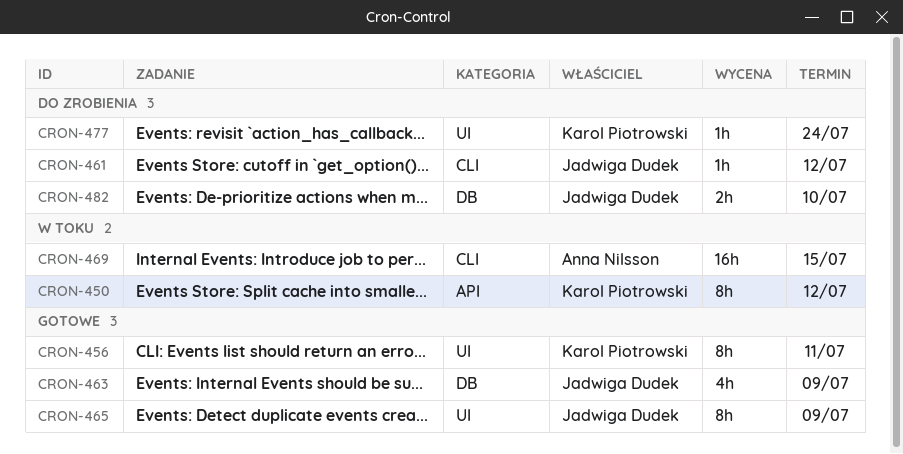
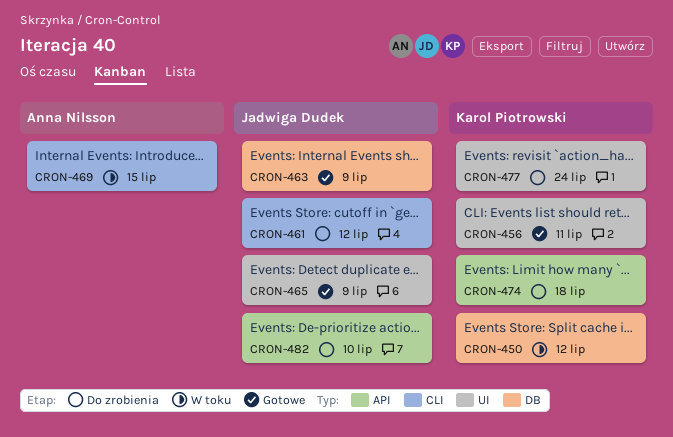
CRON-450, label: API -> DB
CRON-474: none -> present
CRON-482, label: DB -> API

